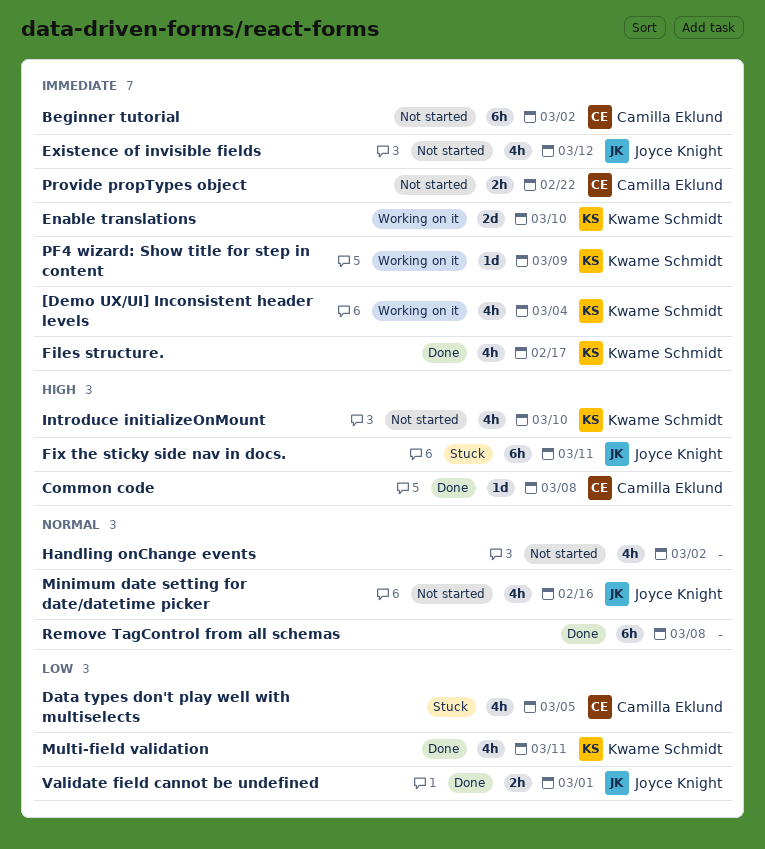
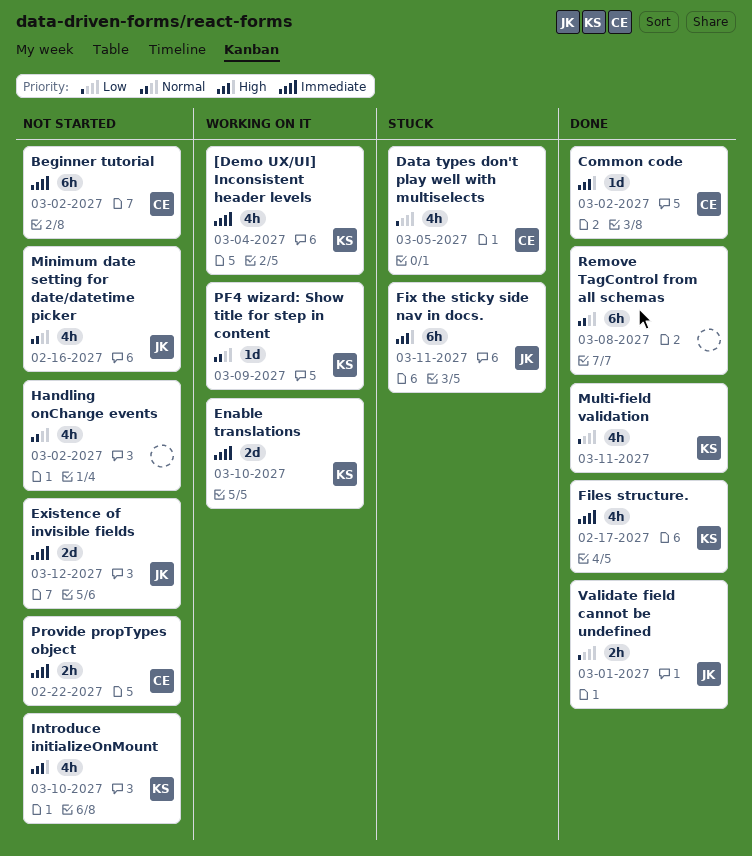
Common code, due: Mar 8 -> Mar 2
Existence of invisible fields, estimate: 4h -> 2d
PF4 wizard: Show title for step in content, priority: Immediate -> Normal

